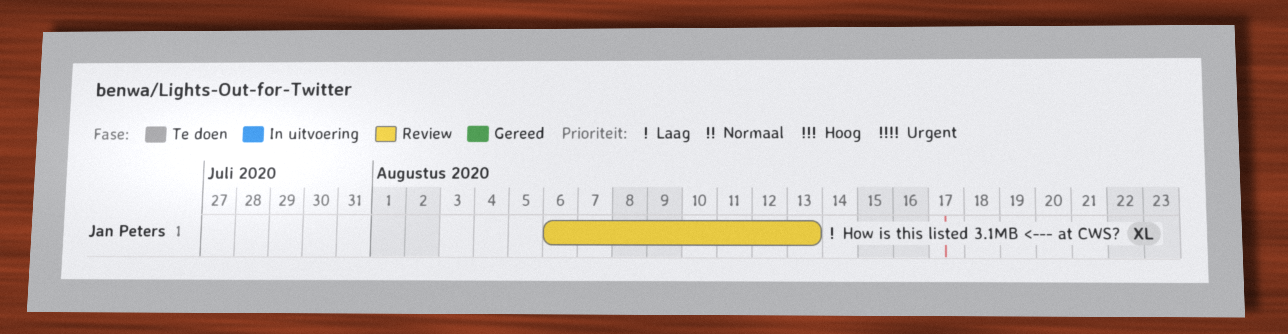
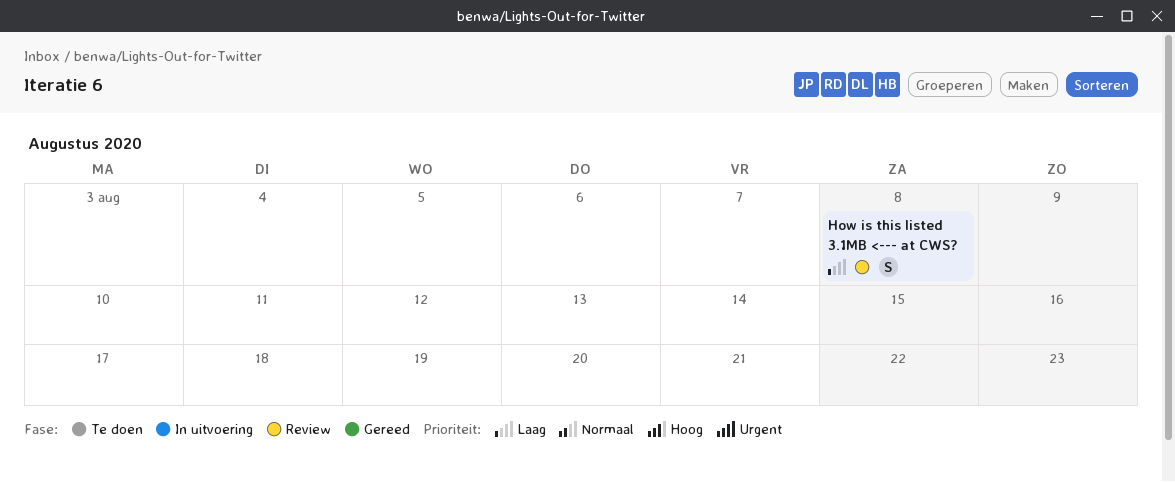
How is this listed 3.1MB <--- at CWS?, estimate: XL -> S
How is this listed 3.1MB <--- at CWS?, due: Aug 13 -> Aug 8

